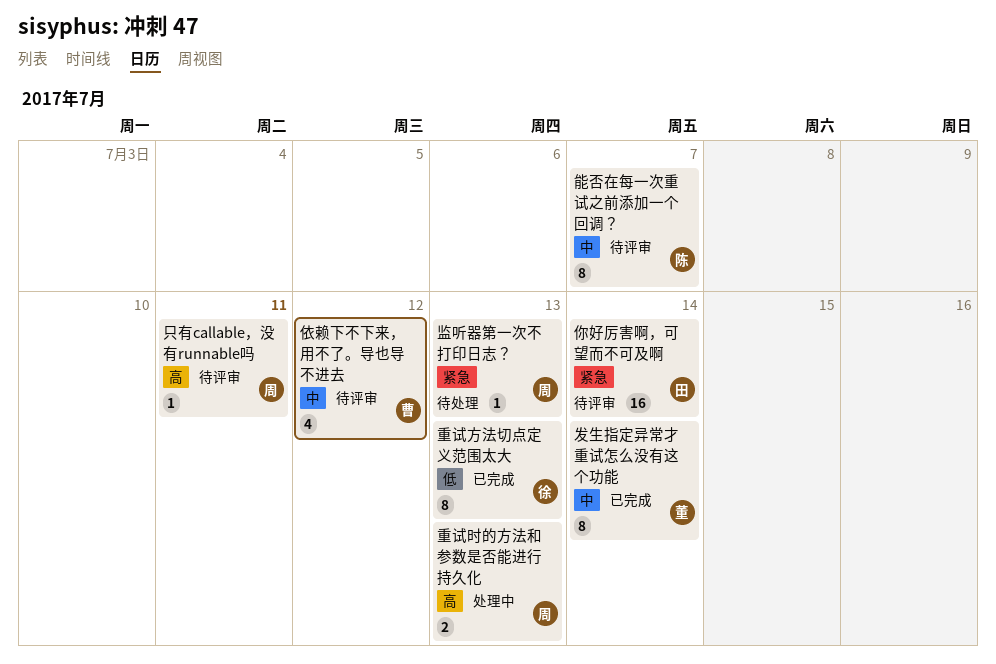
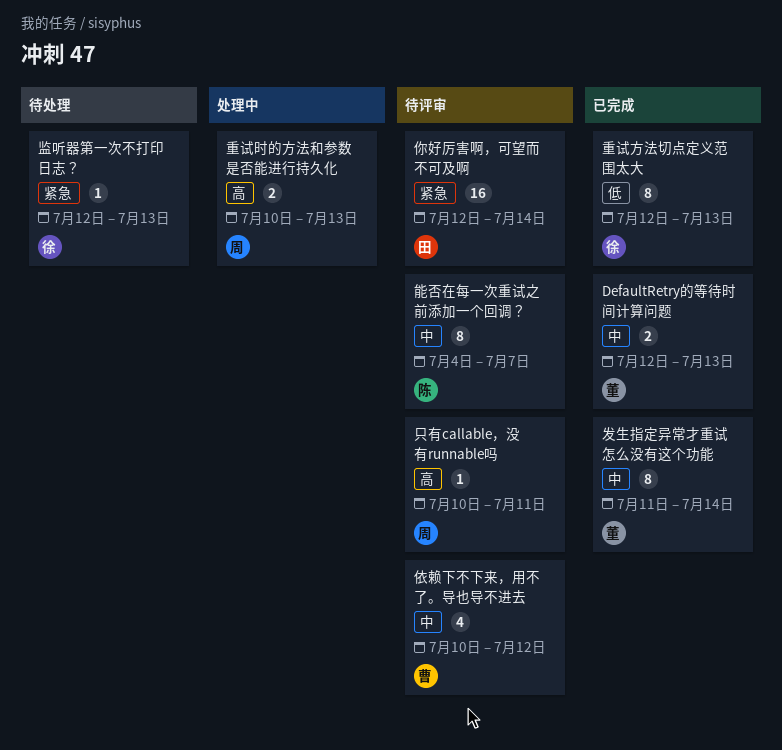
DefaultRetry的等待时间计算问题: none -> present
监听器第一次不打印日志？, owner: 周 -> 徐

